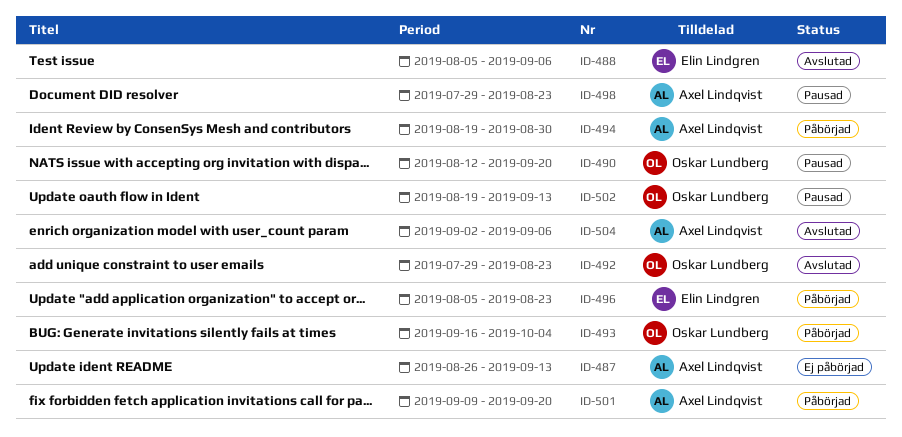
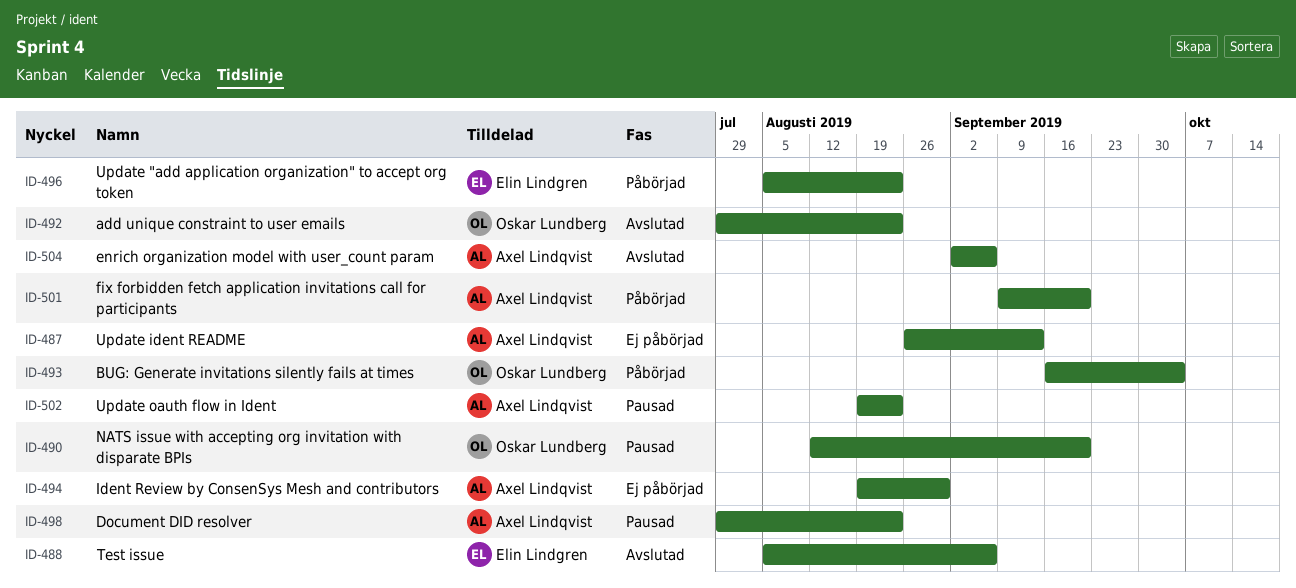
ID-494, status: Påbörjad -> Ej påbörjad
ID-502, owner: Oskar Lundberg -> Axel Lindqvist
ID-502, due: Sep 13 -> Aug 23

